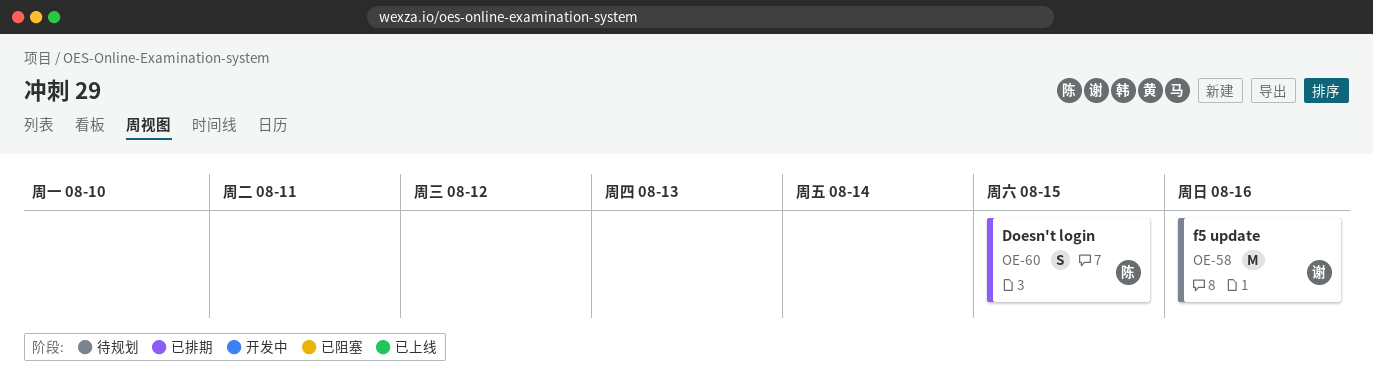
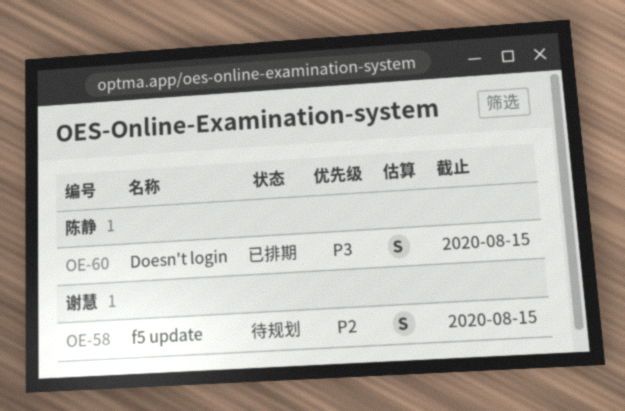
OE-58, estimate: M -> S
OE-58, due: Aug 16 -> Aug 15

